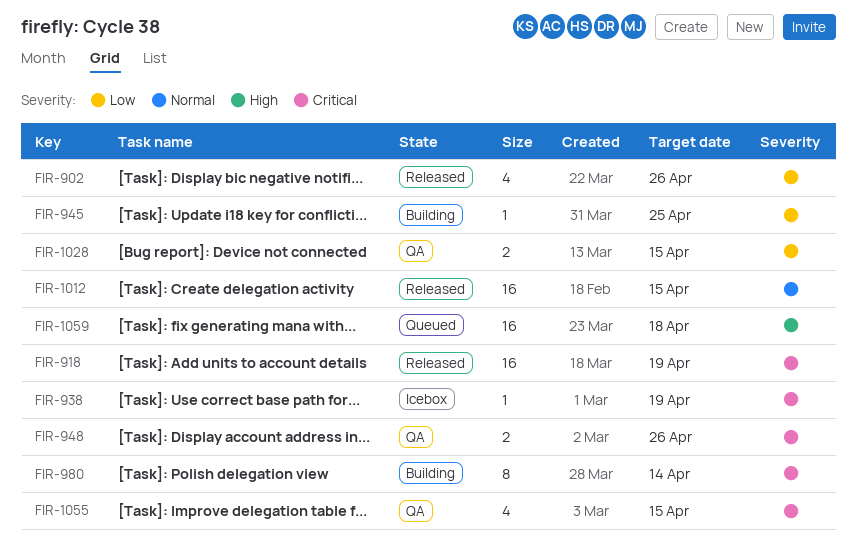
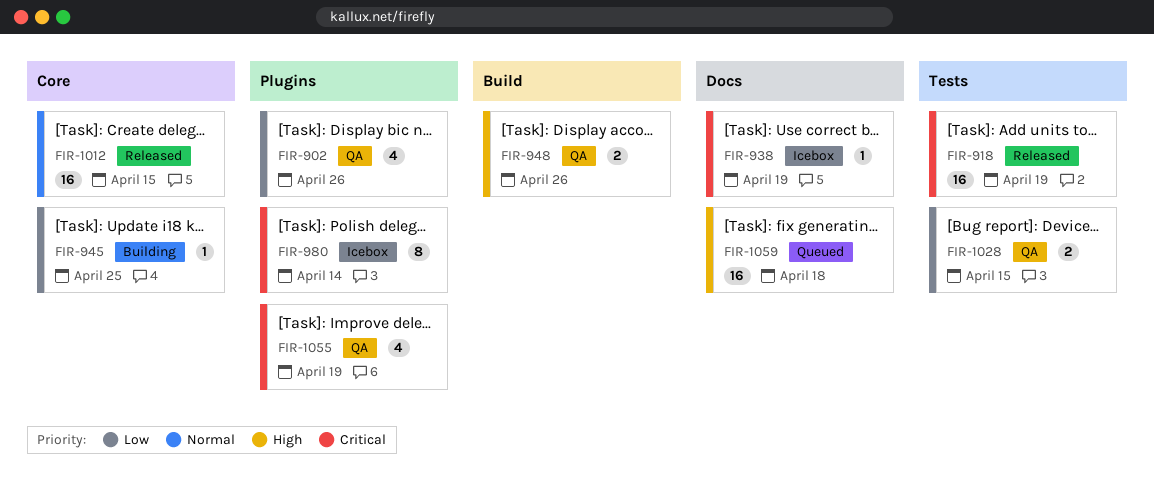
FIR-902, status: Released -> QA
FIR-948, priority: Critical -> High
FIR-980, status: Building -> Icebox
FIR-1055, due: Apr 15 -> Apr 19

